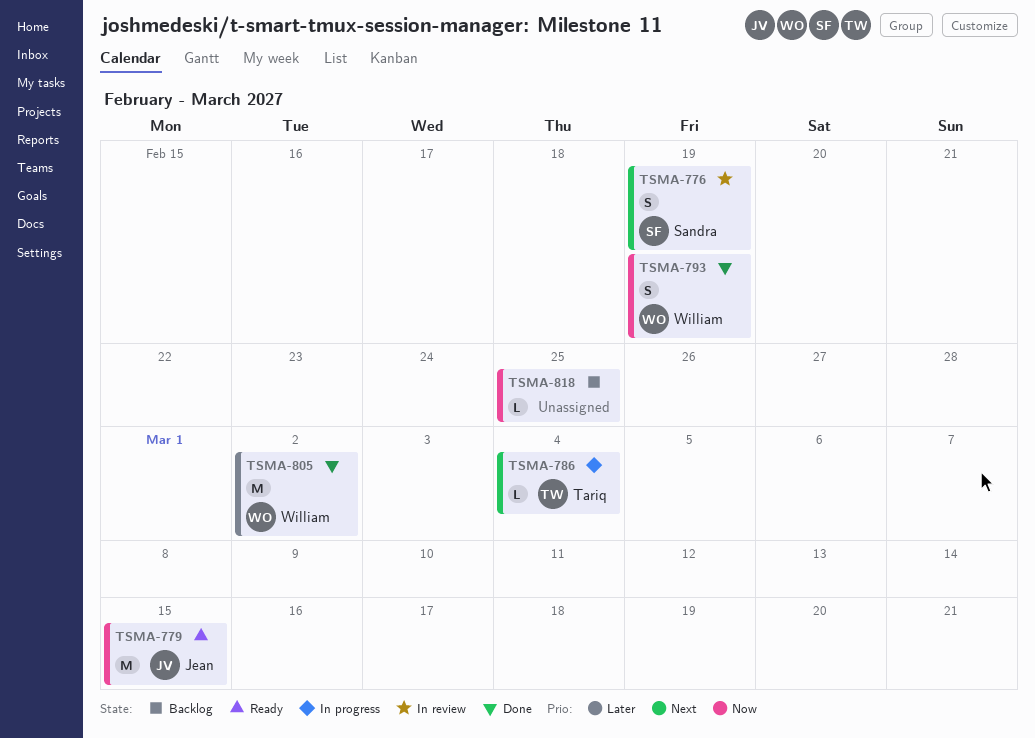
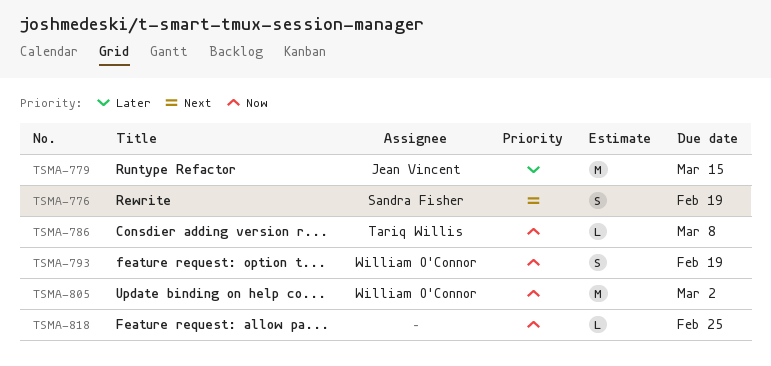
TSMA-779, priority: Now -> Later
TSMA-786, priority: Next -> Now
TSMA-786, due: Mar 4 -> Mar 8
TSMA-805, priority: Later -> Now

